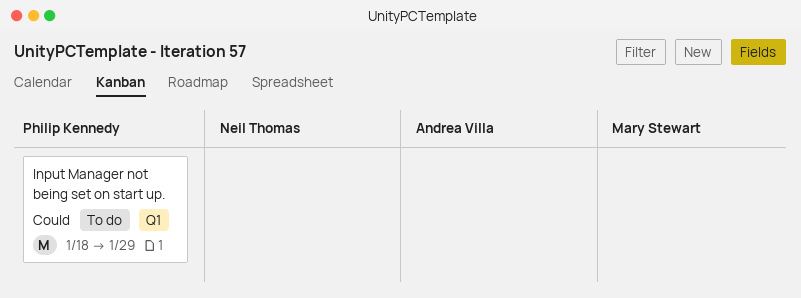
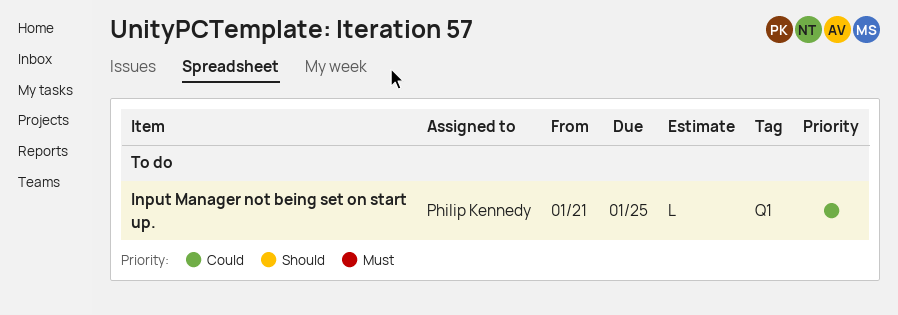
Input Manager not being set on start up., estimate: M -> L
Input Manager not being set on start up., start: Jan 18 -> Jan 21
Input Manager not being set on start up., due: Jan 29 -> Jan 25

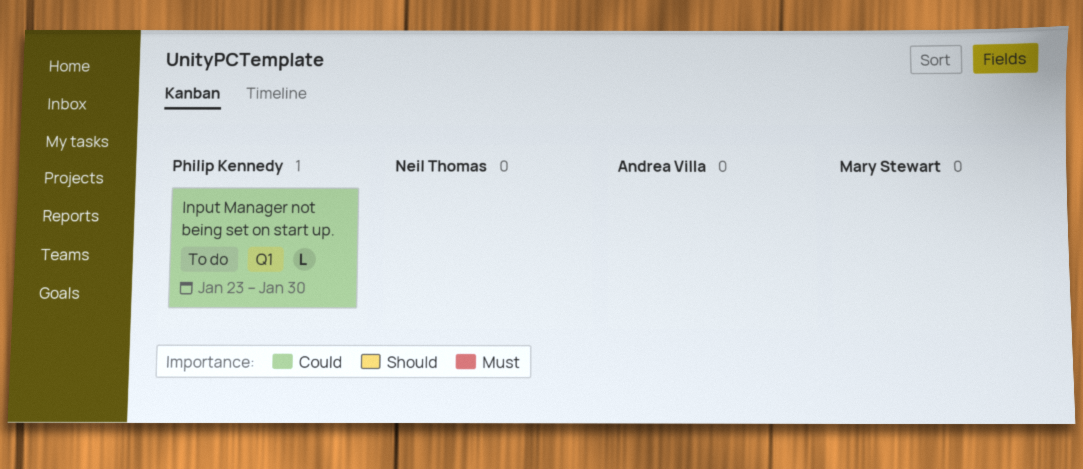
Input Manager not being set on start up., start: Jan 21 -> Jan 23
Input Manager not being set on start up., due: Jan 25 -> Jan 30

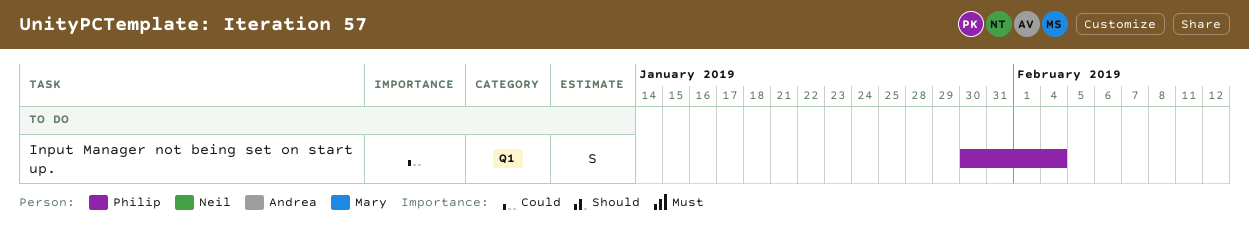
Input Manager not being set on start up., estimate: L -> S
Input Manager not being set on start up., start: Jan 23 -> Jan 30
Input Manager not being set on start up., due: Jan 30 -> Feb 4

